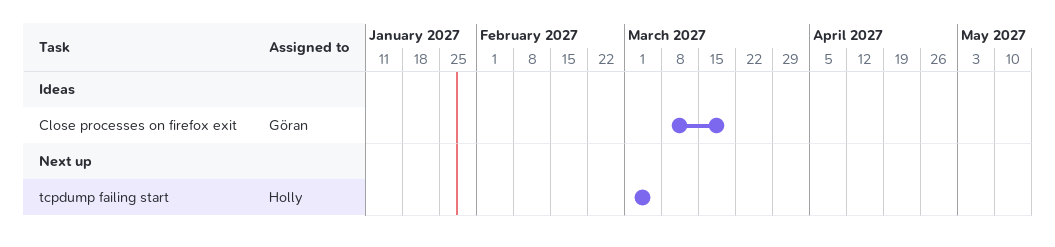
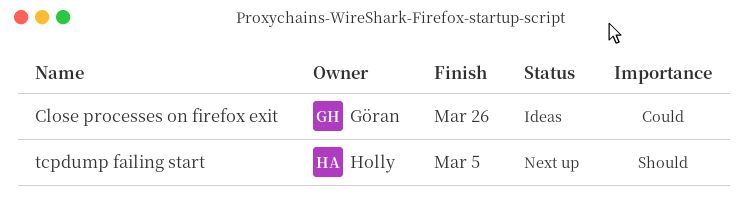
Close processes on firefox exit, due: Mar 19 -> Mar 26

